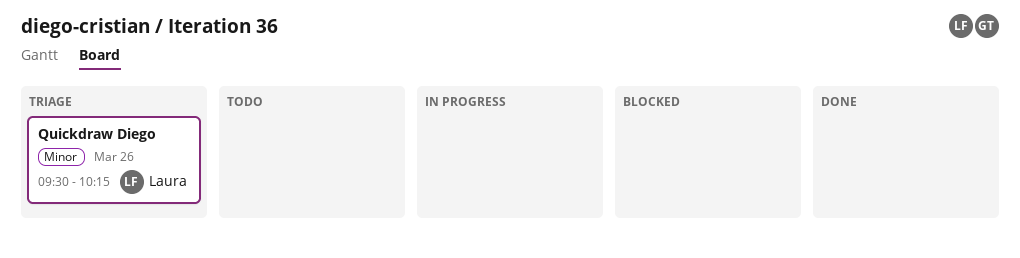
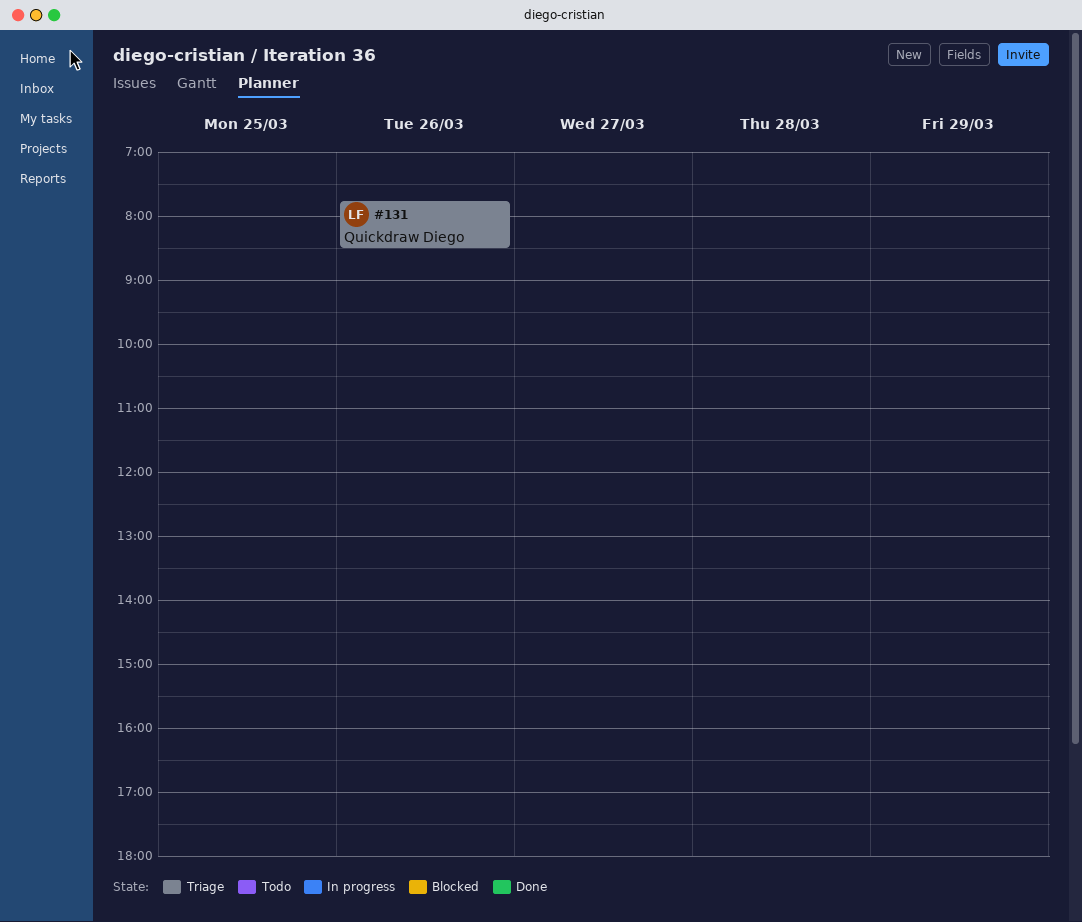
Quickdraw Diego, begins: 09:30 -> 07:45
Quickdraw Diego, ends: 10:15 -> 08:30

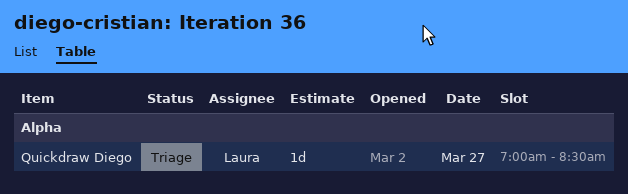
Quickdraw Diego, day: Mar 26 -> Mar 27
Quickdraw Diego, begins: 07:45 -> 07:00

